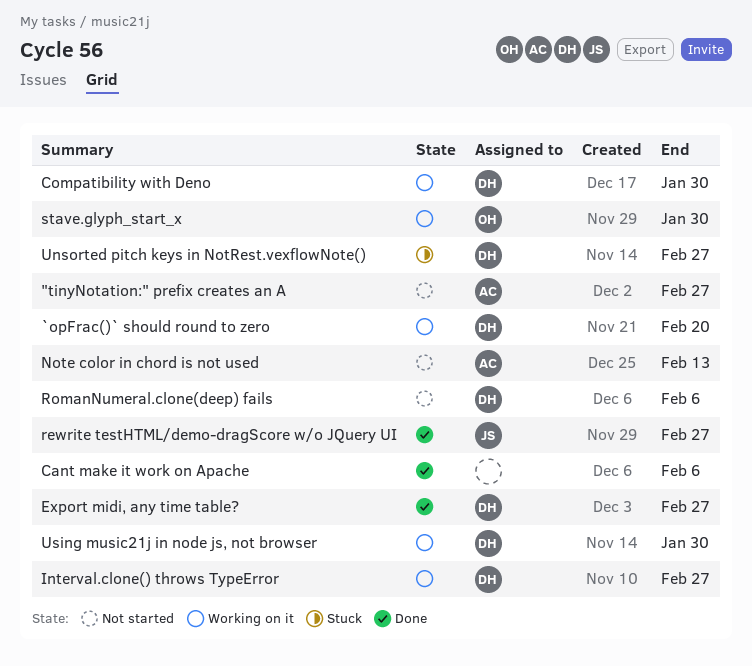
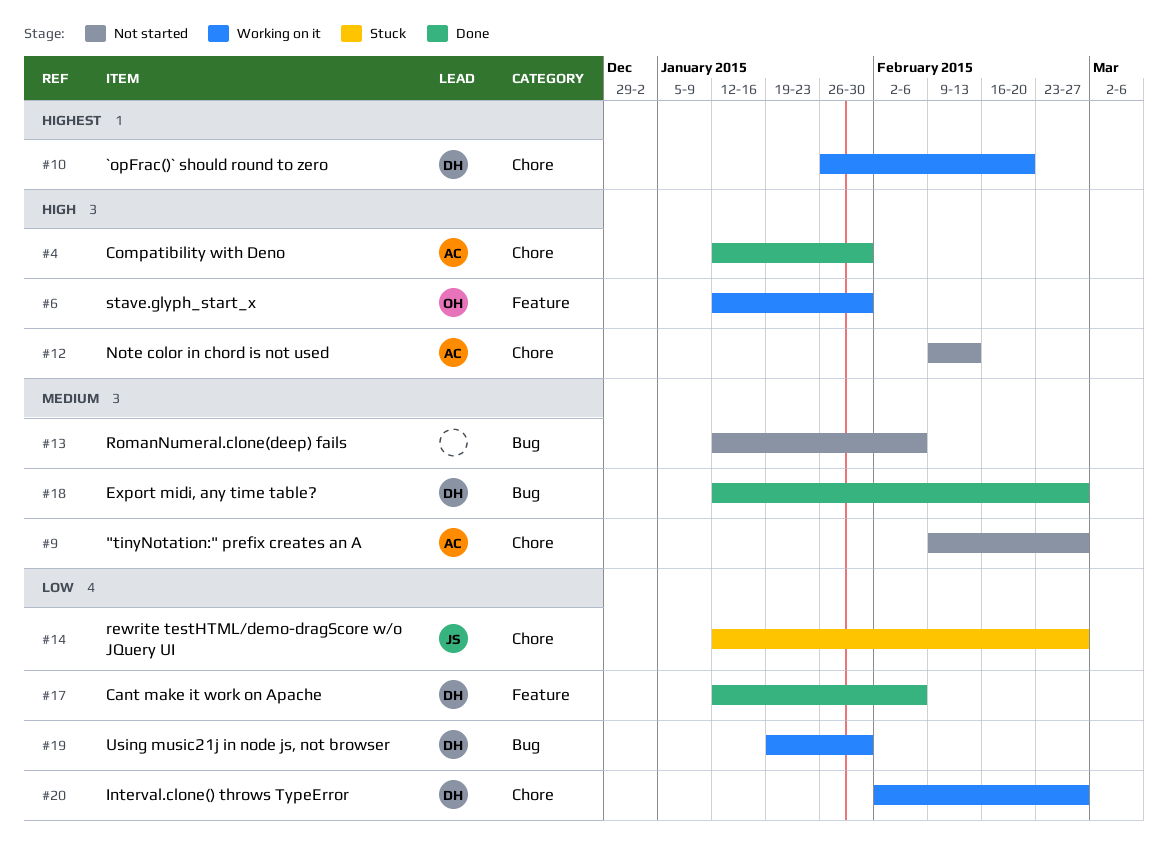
Cant make it work on Apache, owner: none -> DH
Compatibility with Deno, status: Working on it -> Done
Compatibility with Deno, owner: DH -> AC
rewrite testHTML/demo-dragScore w/o JQuery UI, status: Done -> Stuck
RomanNumeral.clone(deep) fails, owner: DH -> none
Unsorted pitch keys in NotRest.vexflowNote(): present -> none

